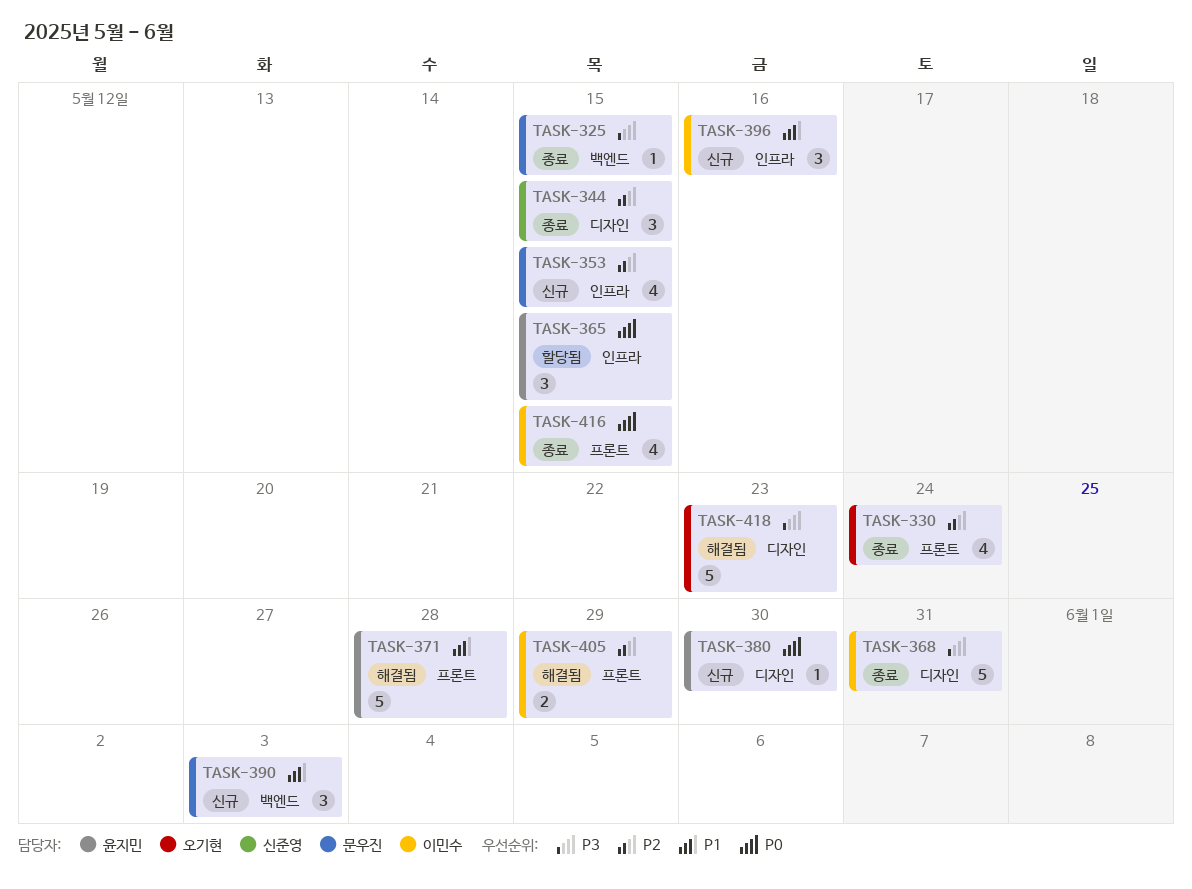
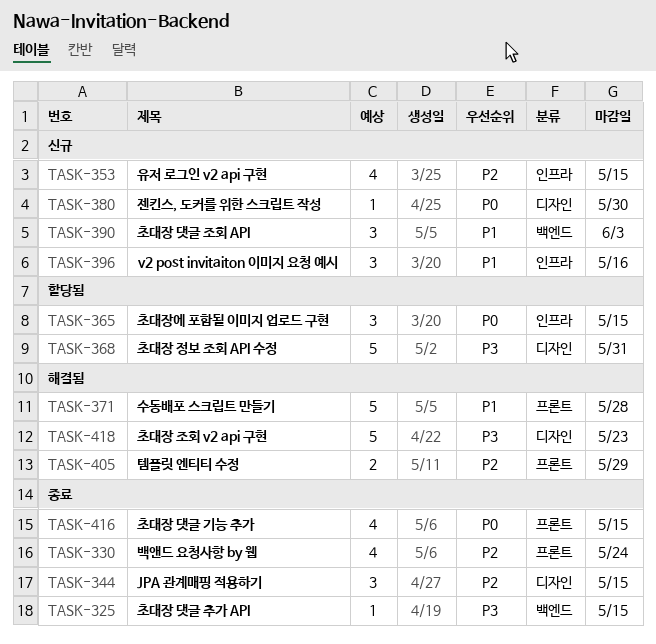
TASK-368, status: 종료 -> 할당됨

